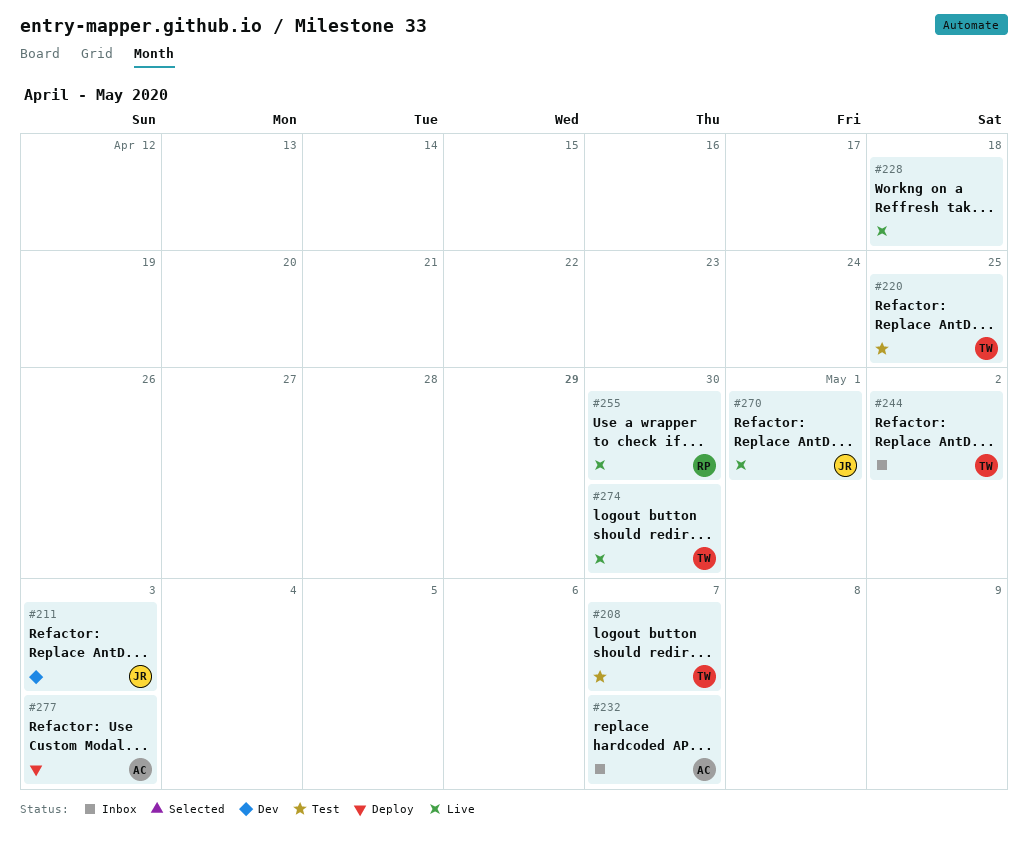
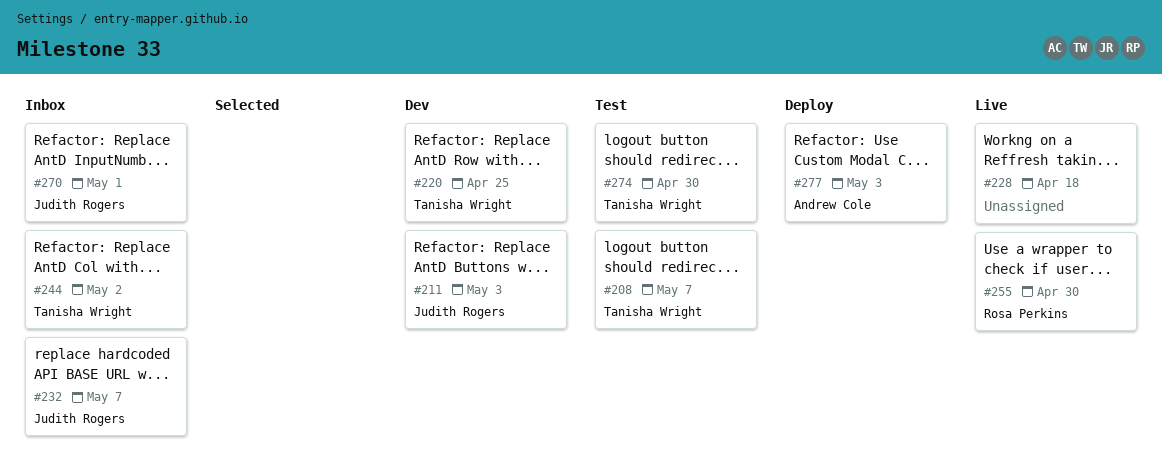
#220, status: Test -> Dev
#232, owner: Andrew Cole -> Judith Rogers
#270, status: Live -> Inbox
#274, status: Live -> Test

